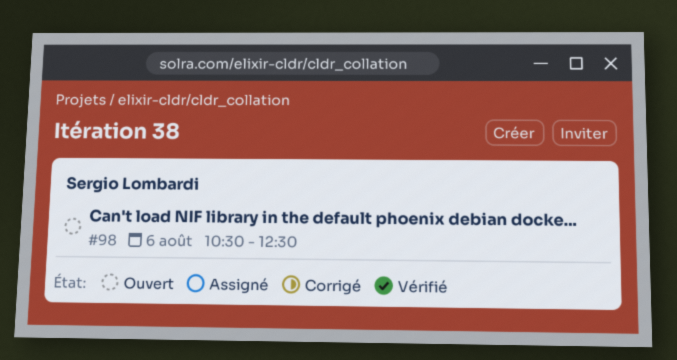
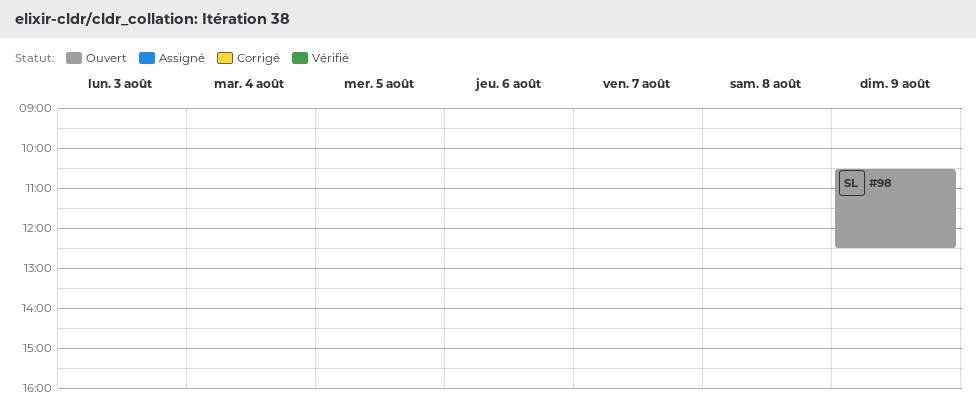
#98, day: Aug 6 -> Aug 9

